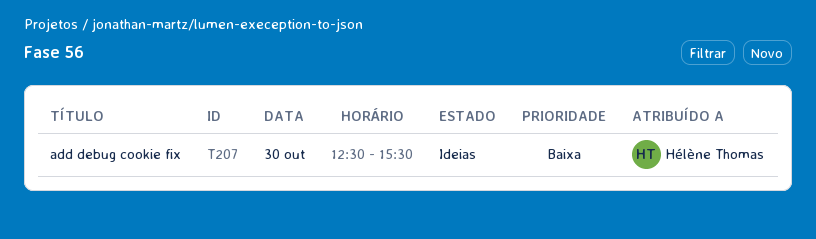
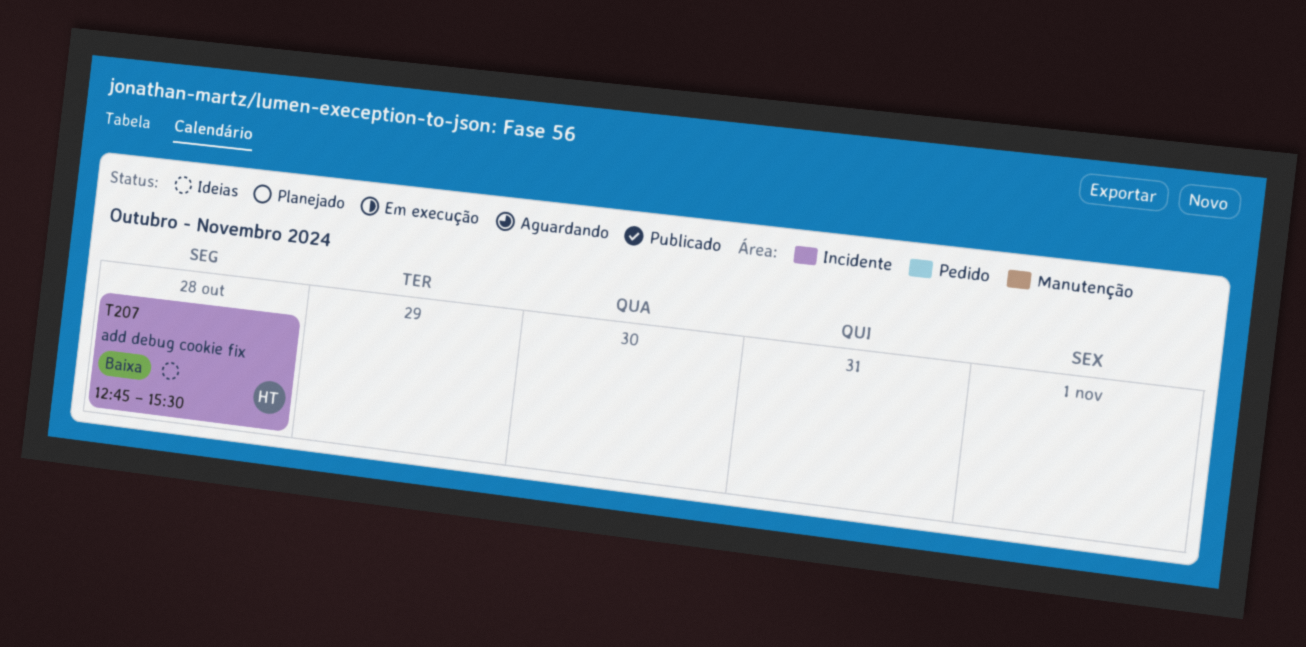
T207, day: Oct 30 -> Oct 28
T207, begins: 12:30 -> 12:45

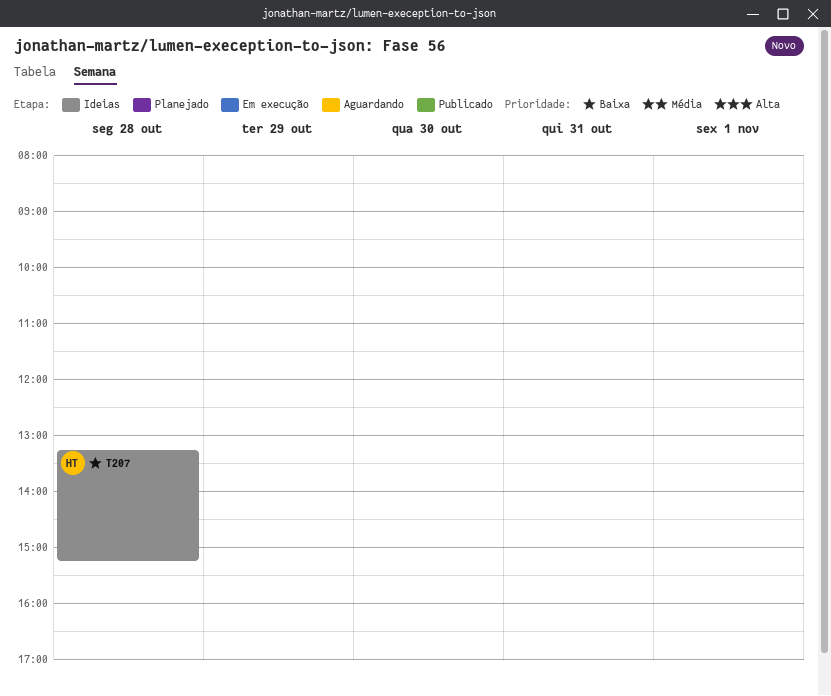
T207, begins: 12:45 -> 13:15
T207, ends: 15:30 -> 15:15

